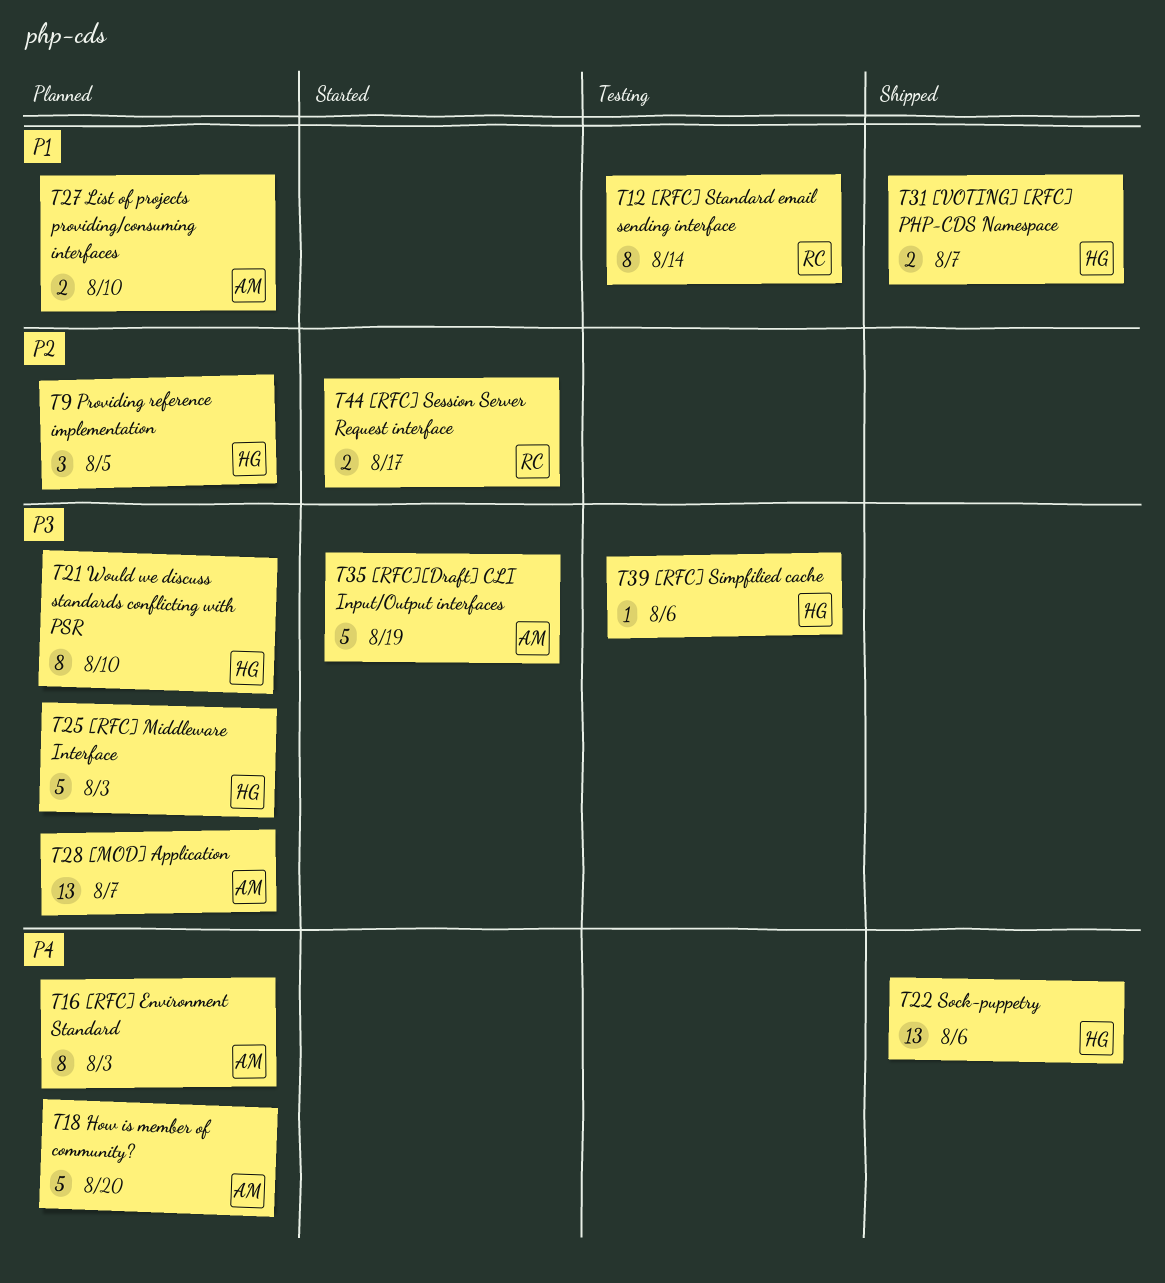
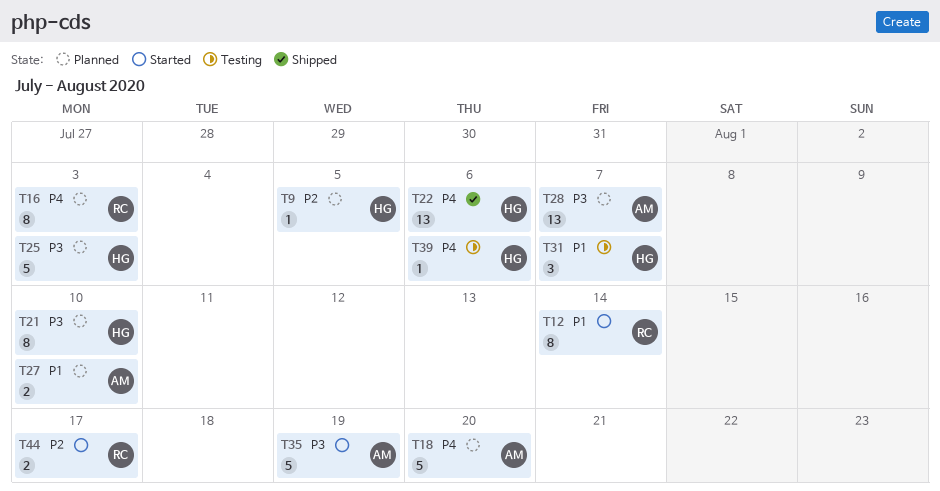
T9, estimate: 3 -> 1
T12, status: Testing -> Started
T16, owner: AM -> RC
T31, status: Shipped -> Testing
T31, estimate: 2 -> 3
T39, priority: P3 -> P4

